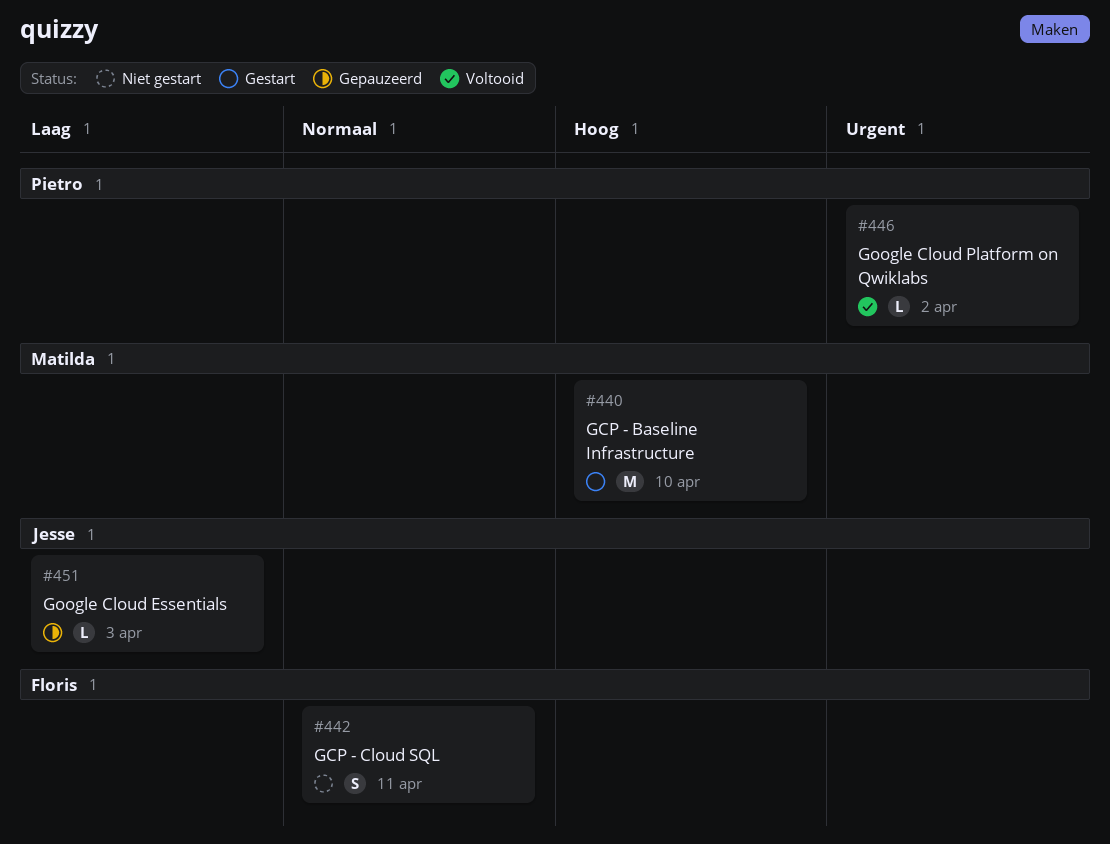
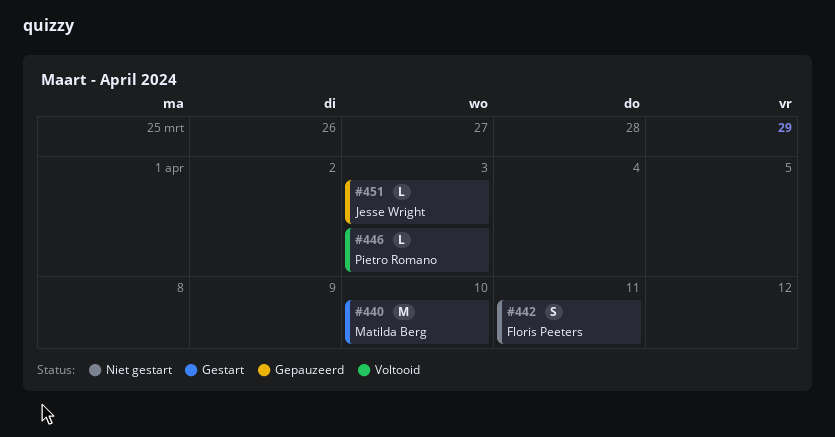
#446, due: Apr 2 -> Apr 3

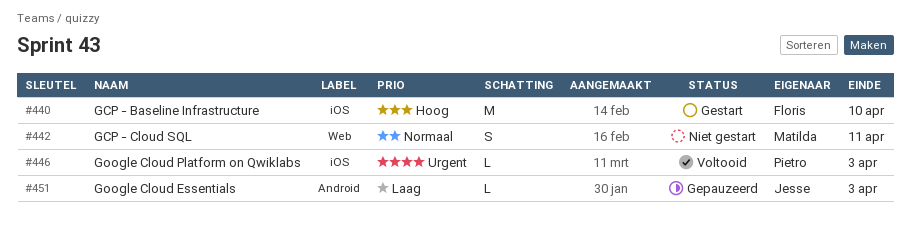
#440, owner: Matilda Berg -> Floris Peeters
#442, owner: Floris Peeters -> Matilda Berg

